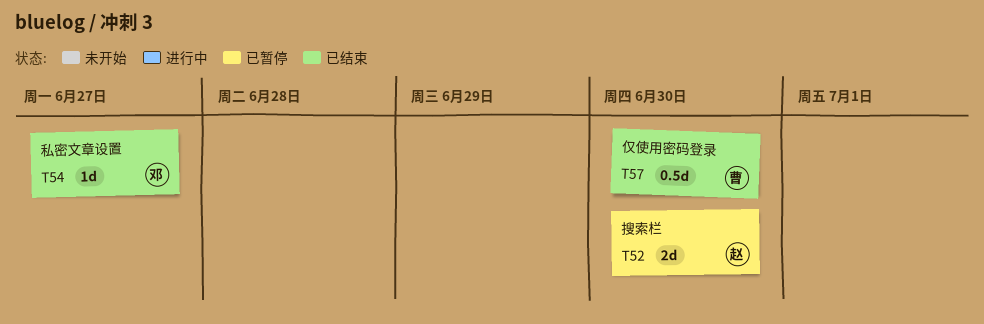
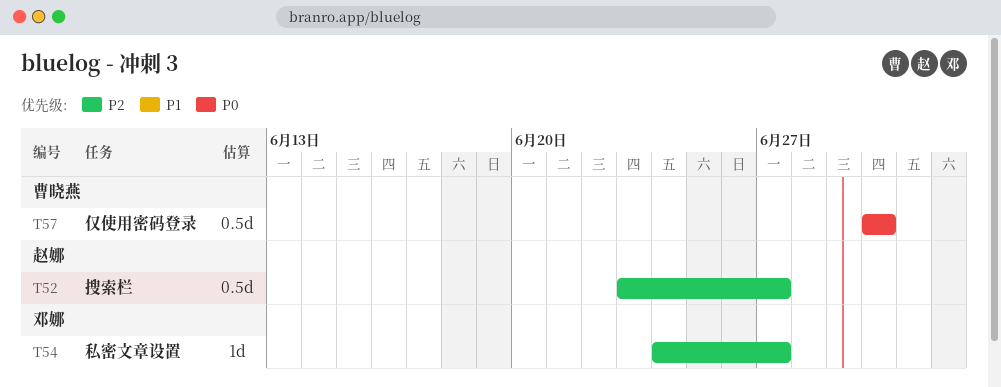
T52, estimate: 2d -> 0.5d
T52, due: Jun 30 -> Jun 27

